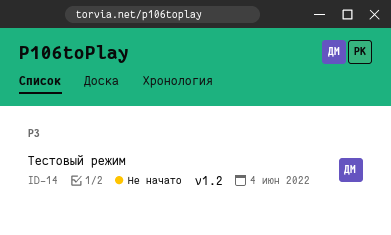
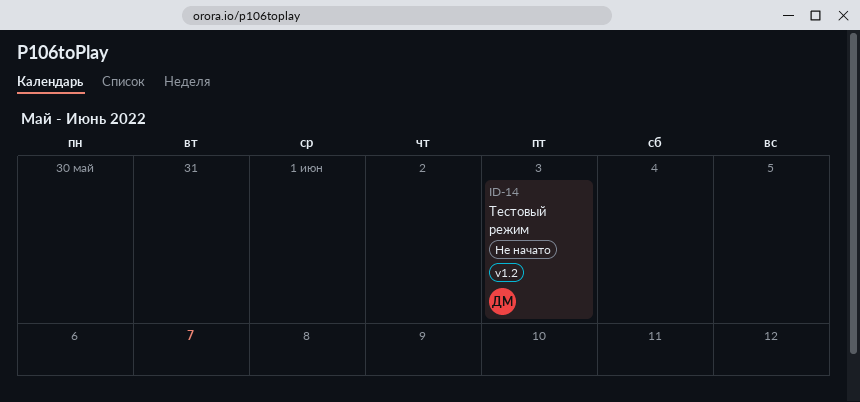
ID-14, due: Jun 4 -> Jun 3

